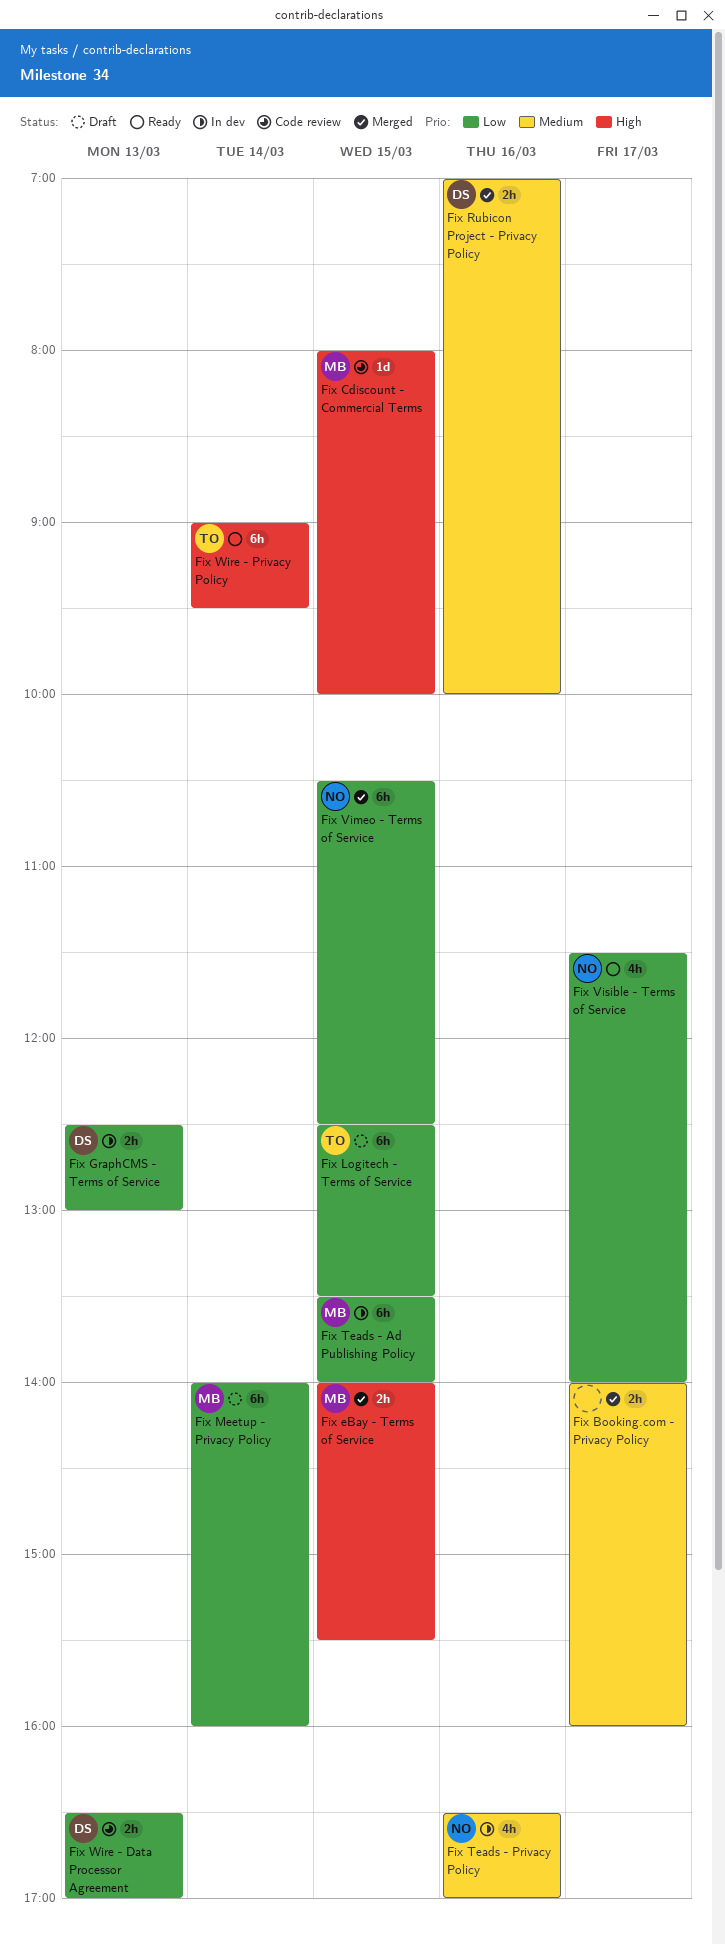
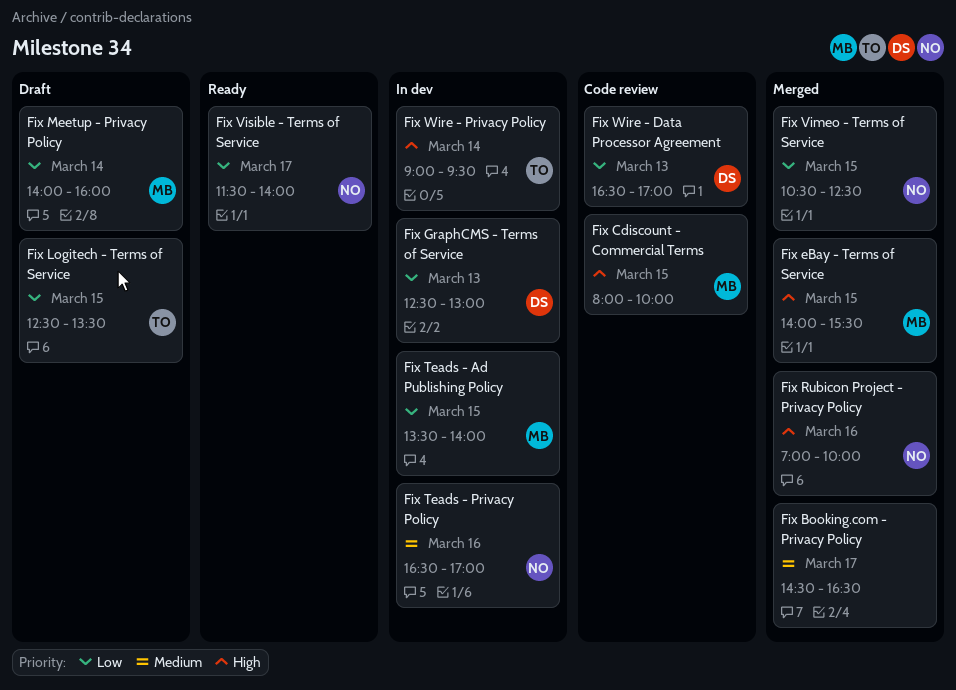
Fix Booking.com - Privacy Policy, begins: 14:00 -> 14:30
Fix Booking.com - Privacy Policy, ends: 16:00 -> 16:30
Fix Rubicon Project - Privacy Policy, owner: DS -> NO
Fix Rubicon Project - Privacy Policy, priority: Medium -> High
Fix Wire - Privacy Policy, status: Ready -> In dev

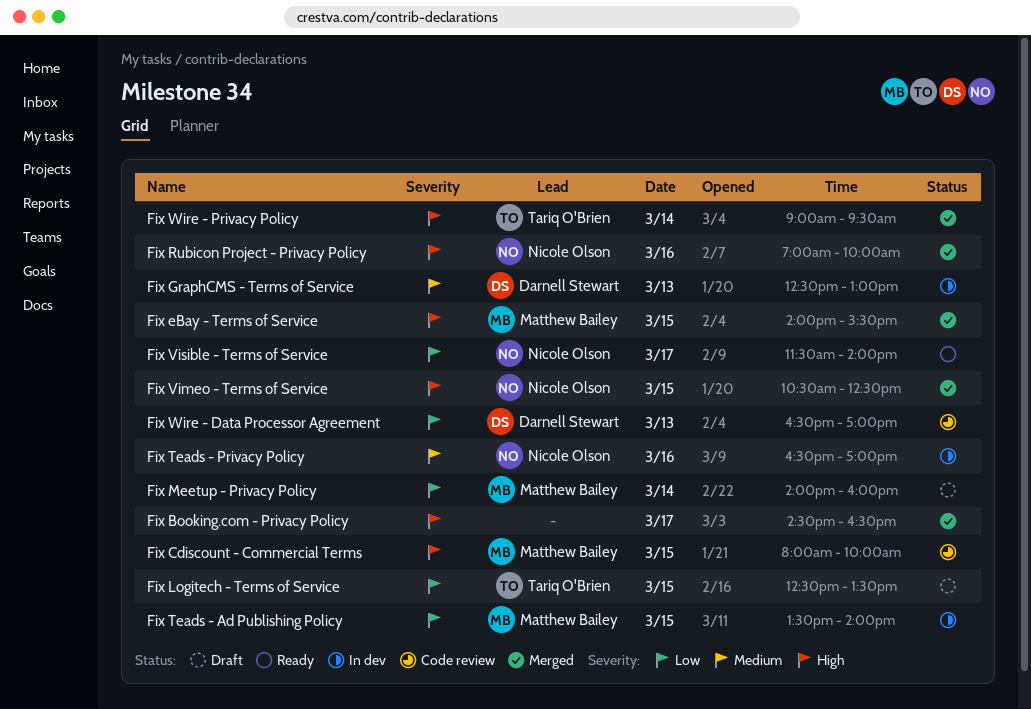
Fix Booking.com - Privacy Policy, priority: Medium -> High
Fix GraphCMS - Terms of Service, priority: Low -> Medium
Fix Vimeo - Terms of Service, priority: Low -> High
Fix Wire - Privacy Policy, status: In dev -> Merged

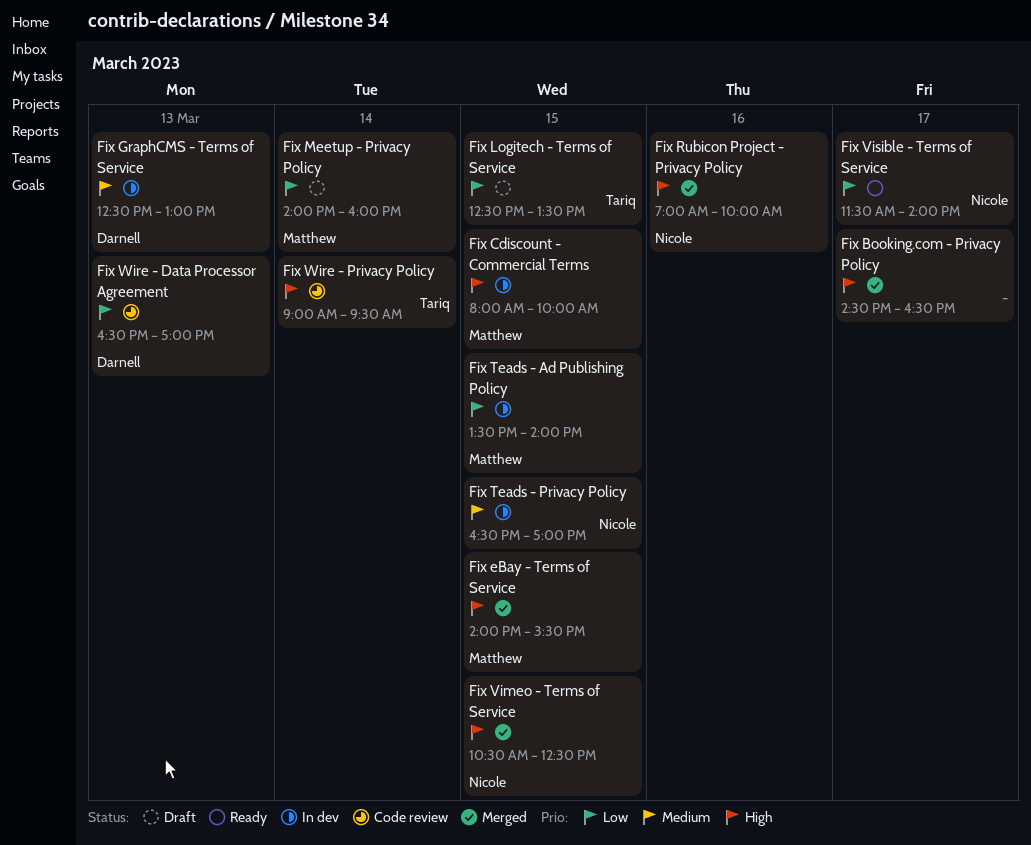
Fix Cdiscount - Commercial Terms, status: Code review -> In dev
Fix Teads - Privacy Policy, day: Mar 16 -> Mar 15
Fix Wire - Privacy Policy, status: Merged -> Code review

